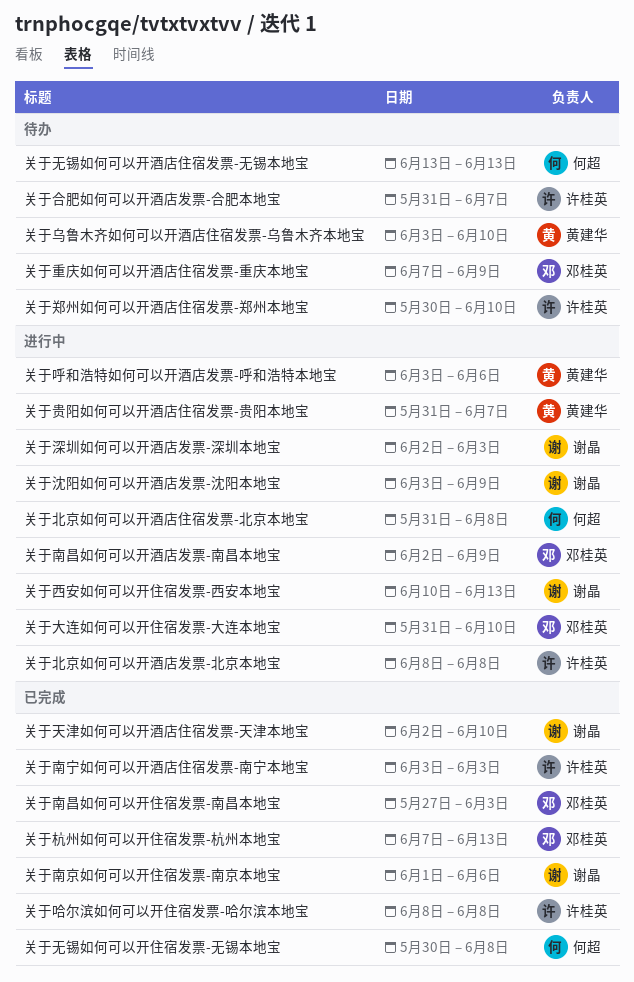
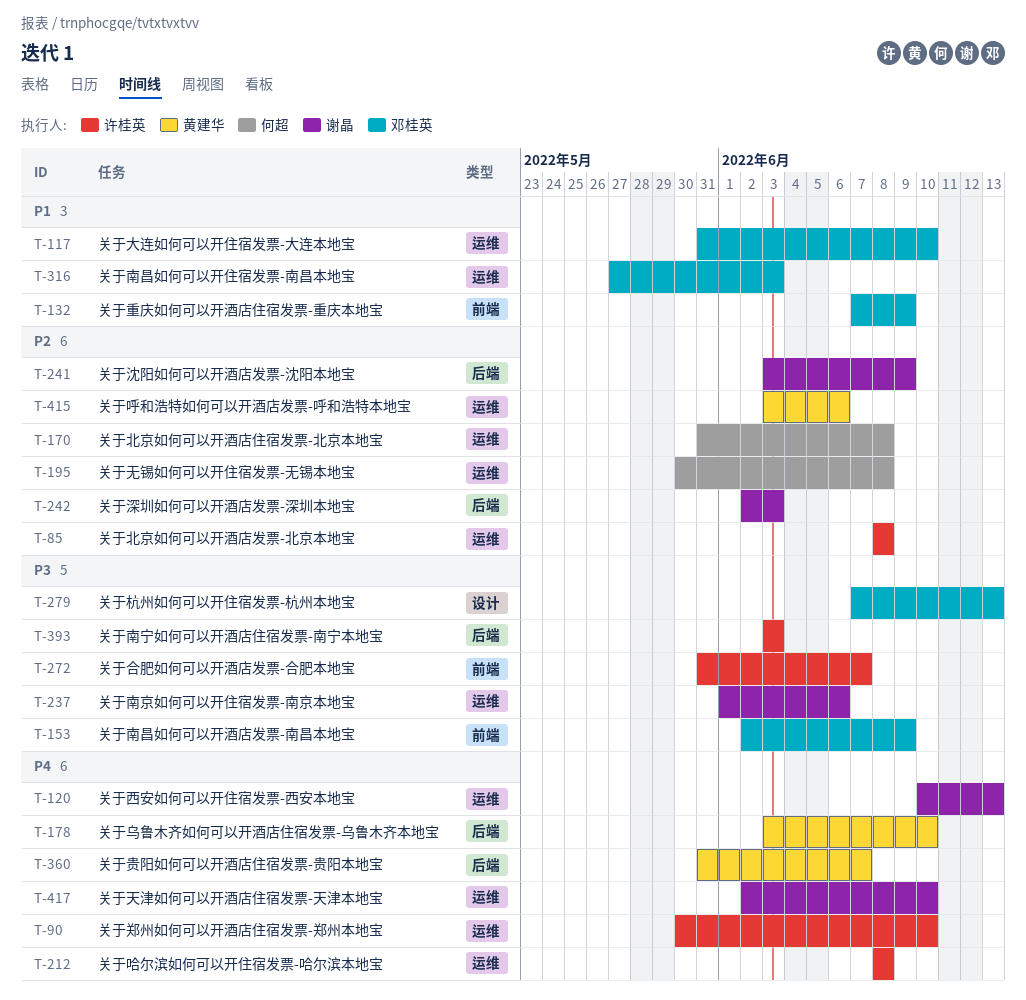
关于无锡如何可以开酒店住宿发票-无锡本地宝: present -> none

